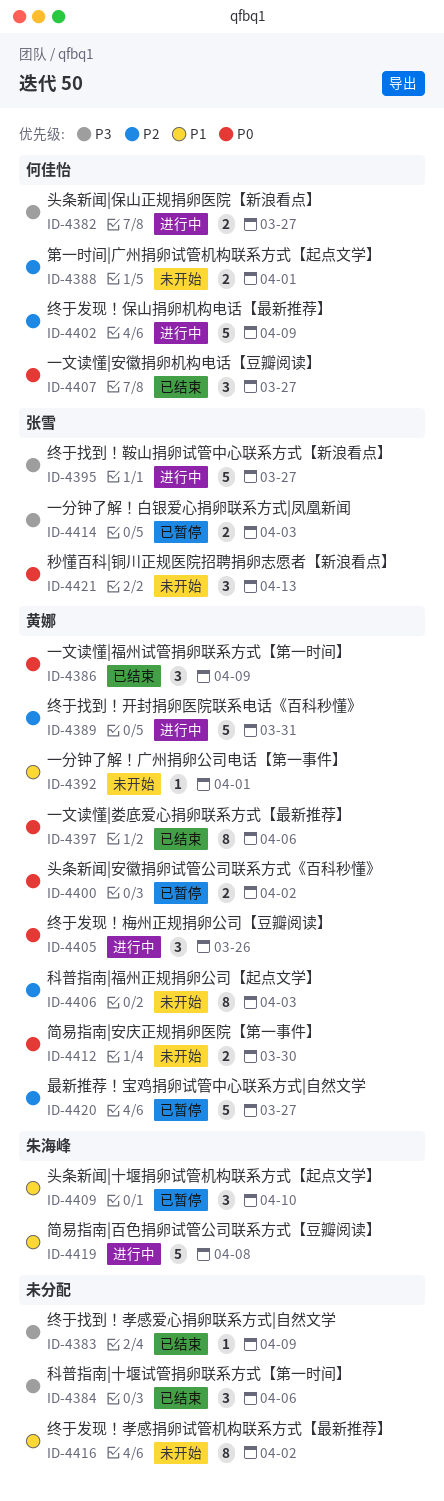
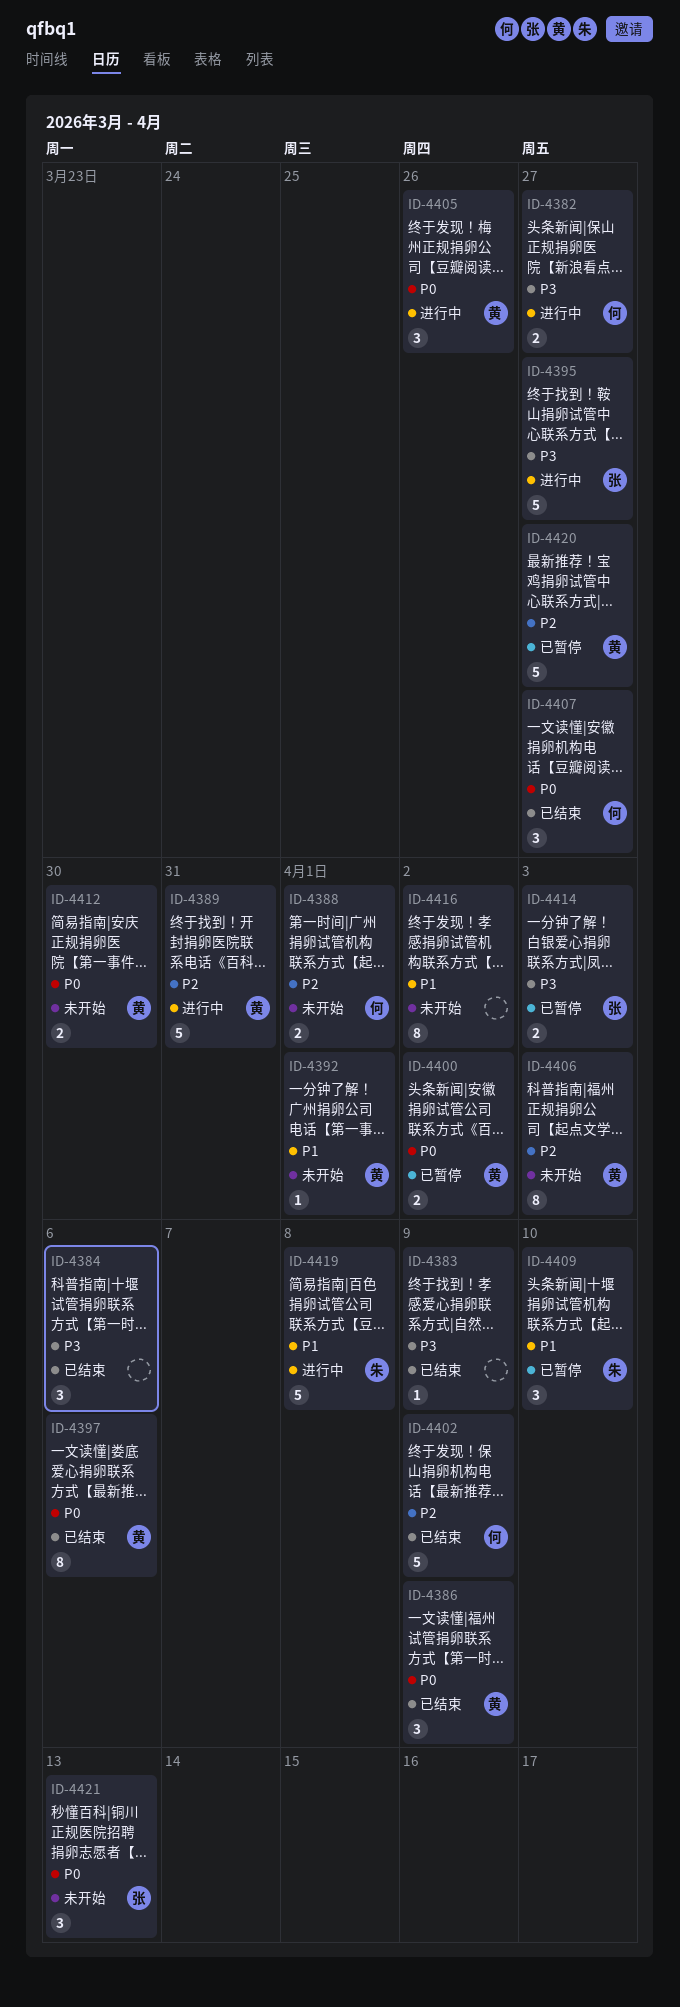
ID-4402, status: 进行中 -> 已结束

